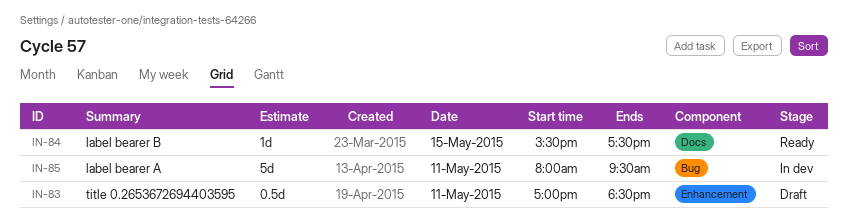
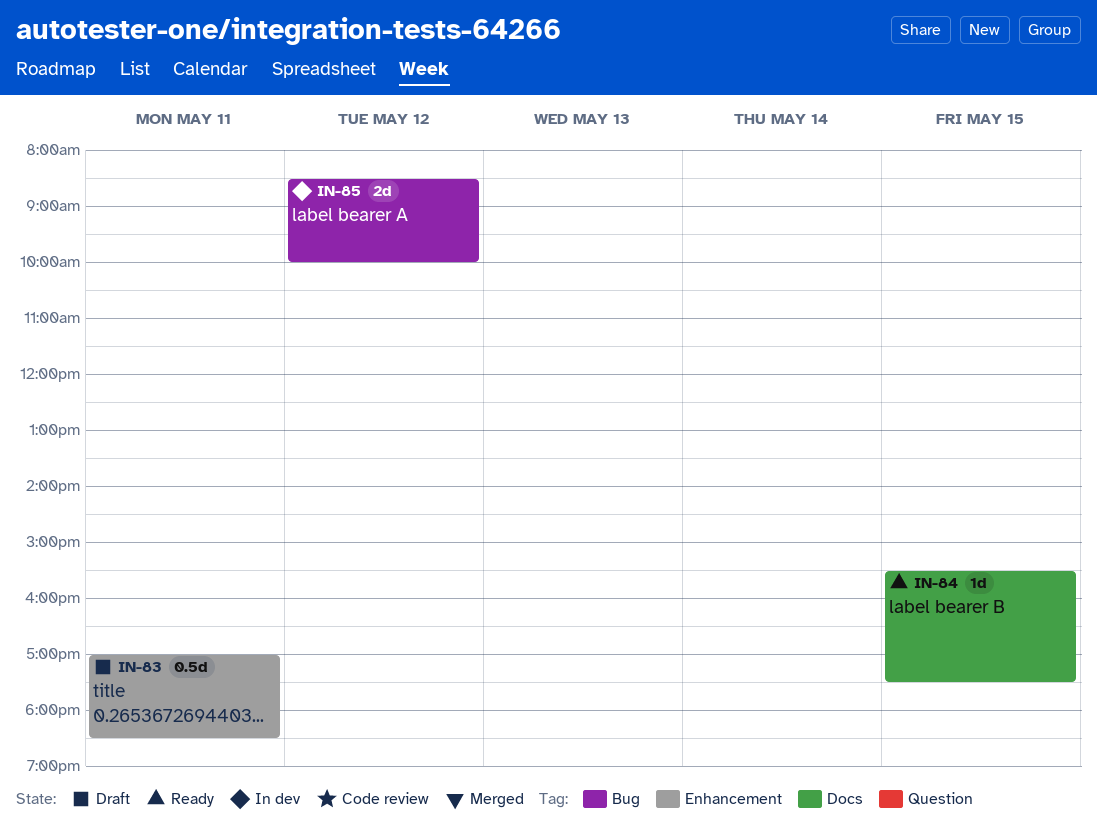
IN-85, estimate: 5d -> 2d
IN-85, day: May 11 -> May 12
IN-85, begins: 08:00 -> 08:30
IN-85, ends: 09:30 -> 10:00

